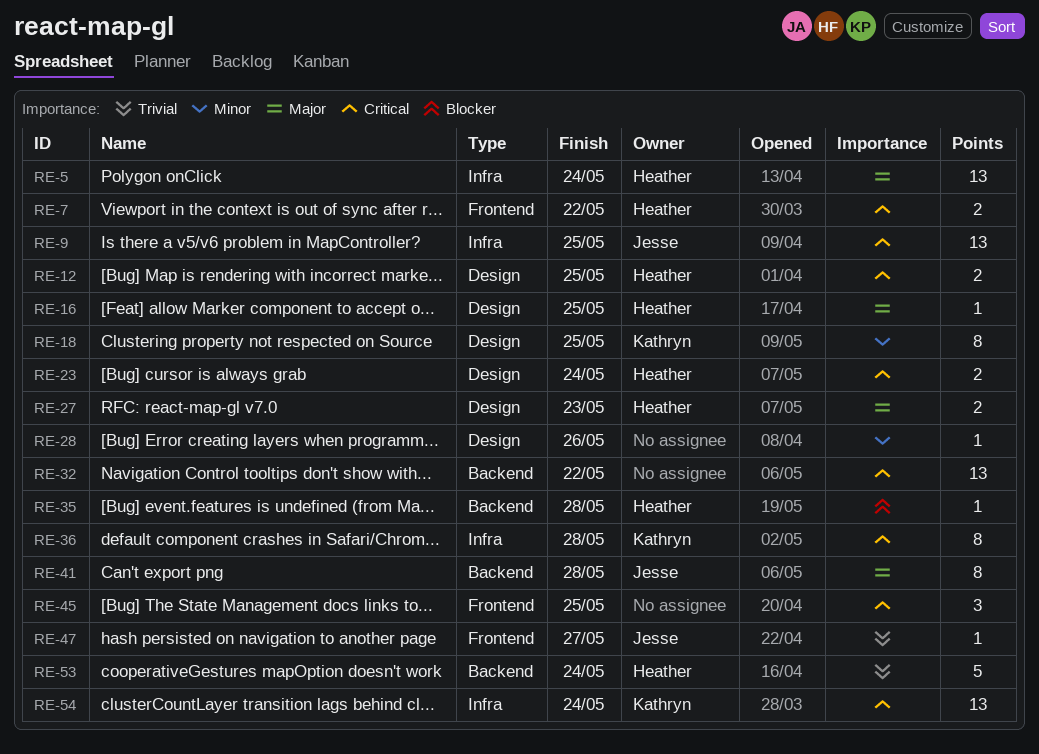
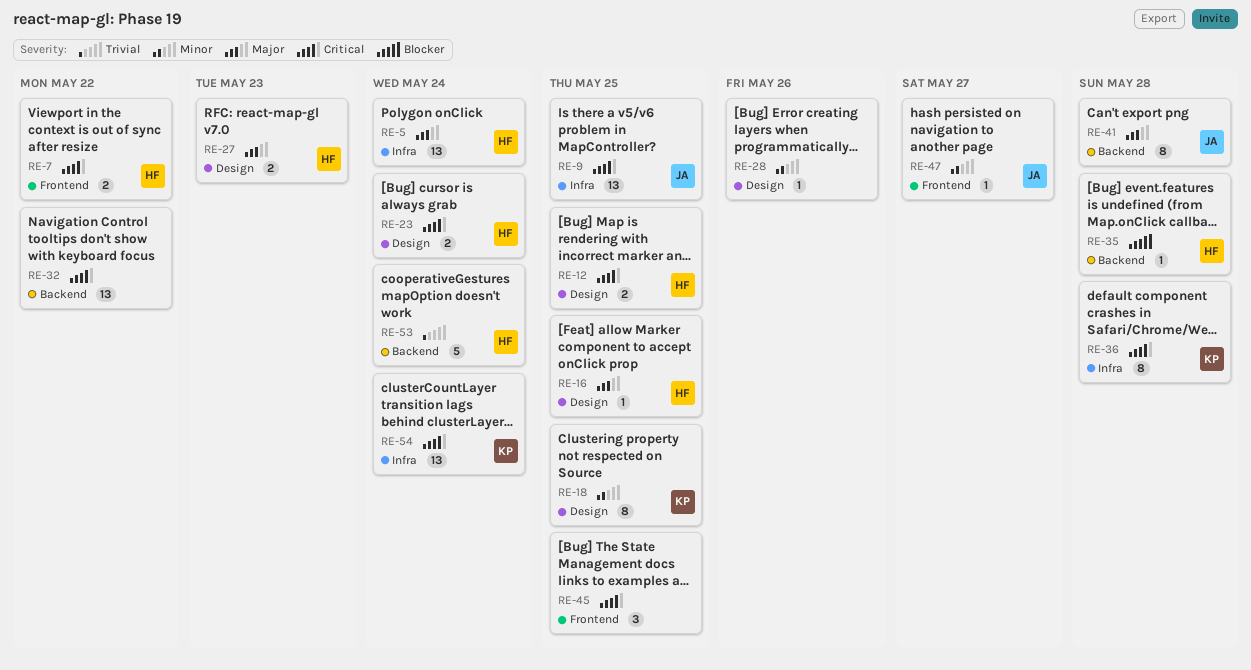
RE-47, priority: Trivial -> Minor

